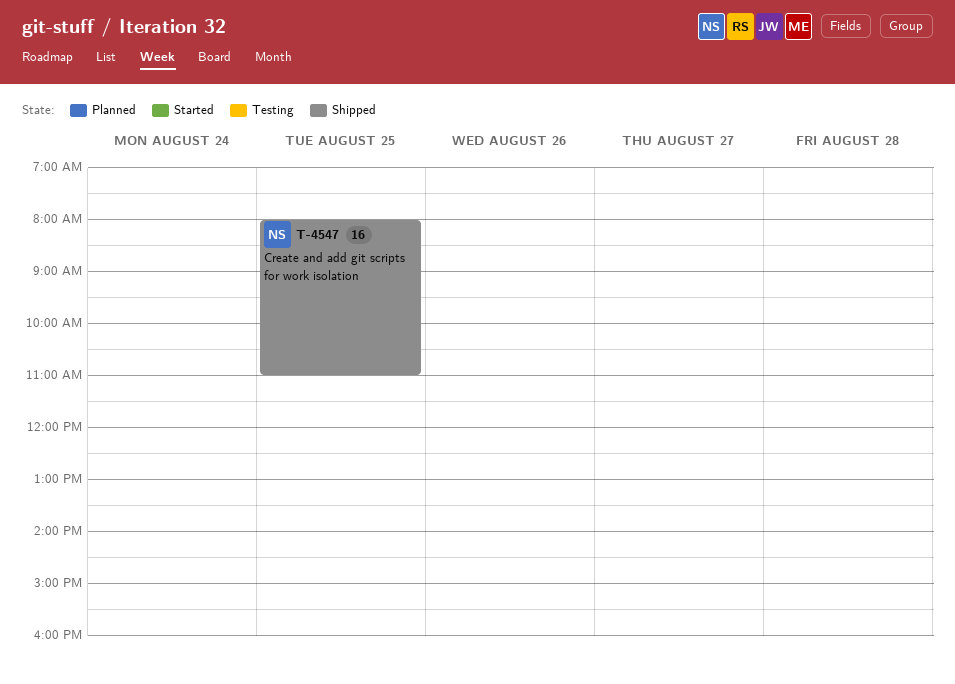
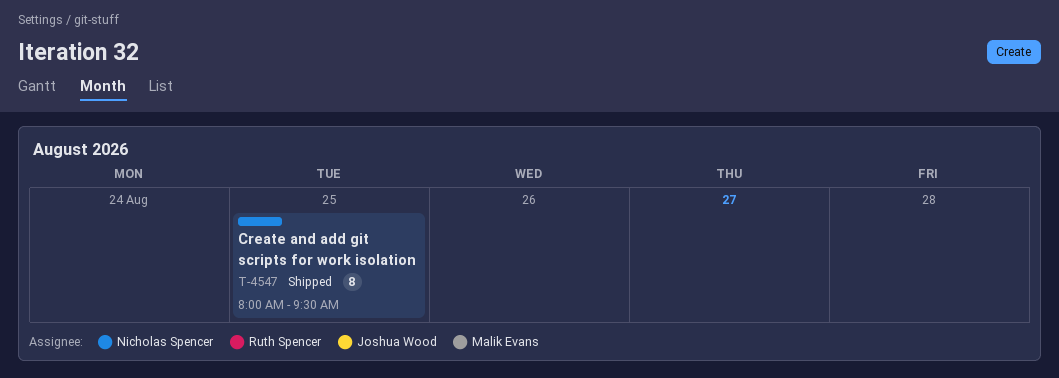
T-4547, estimate: 16 -> 8
T-4547, ends: 11:00 -> 09:30

